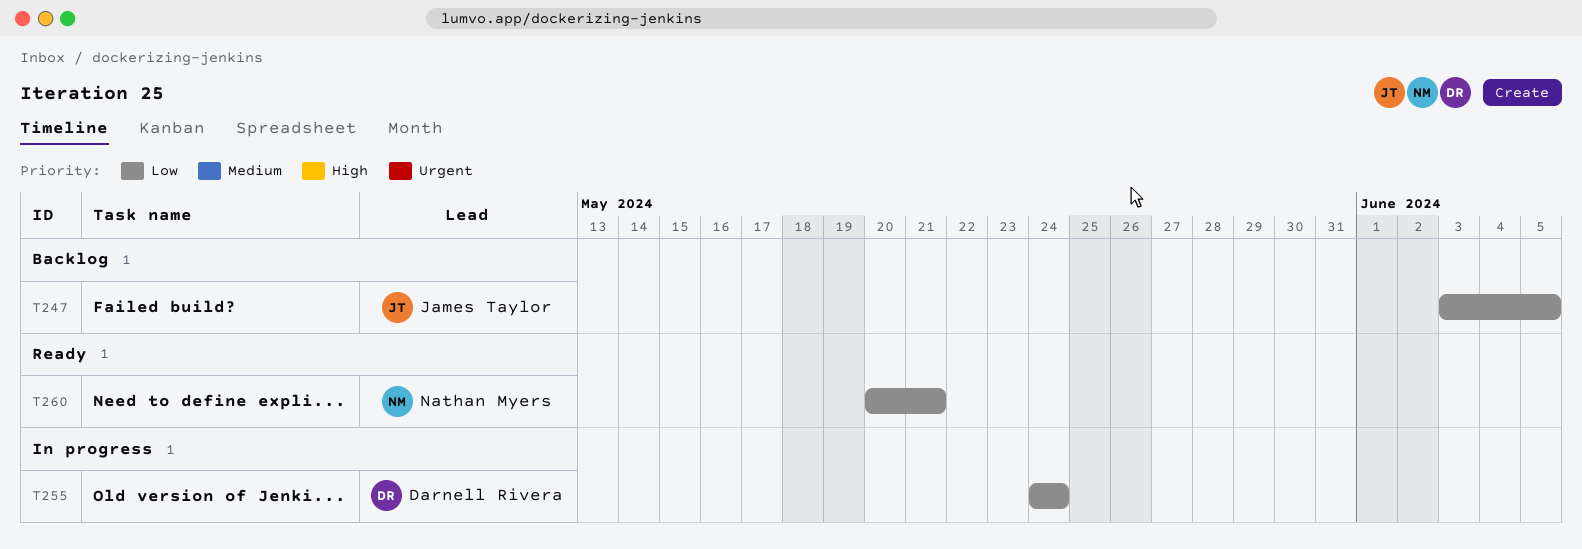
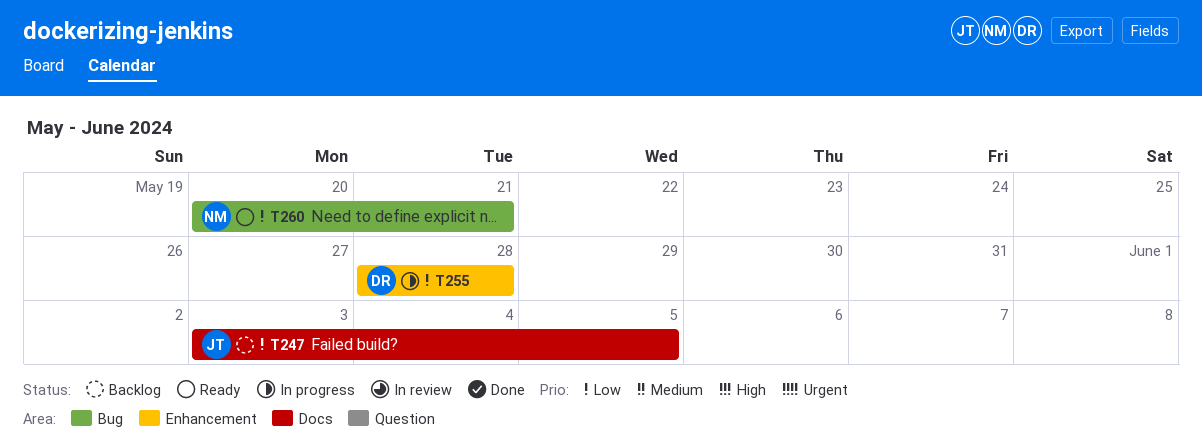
T255, start: May 24 -> May 28
T255, due: May 24 -> May 28

